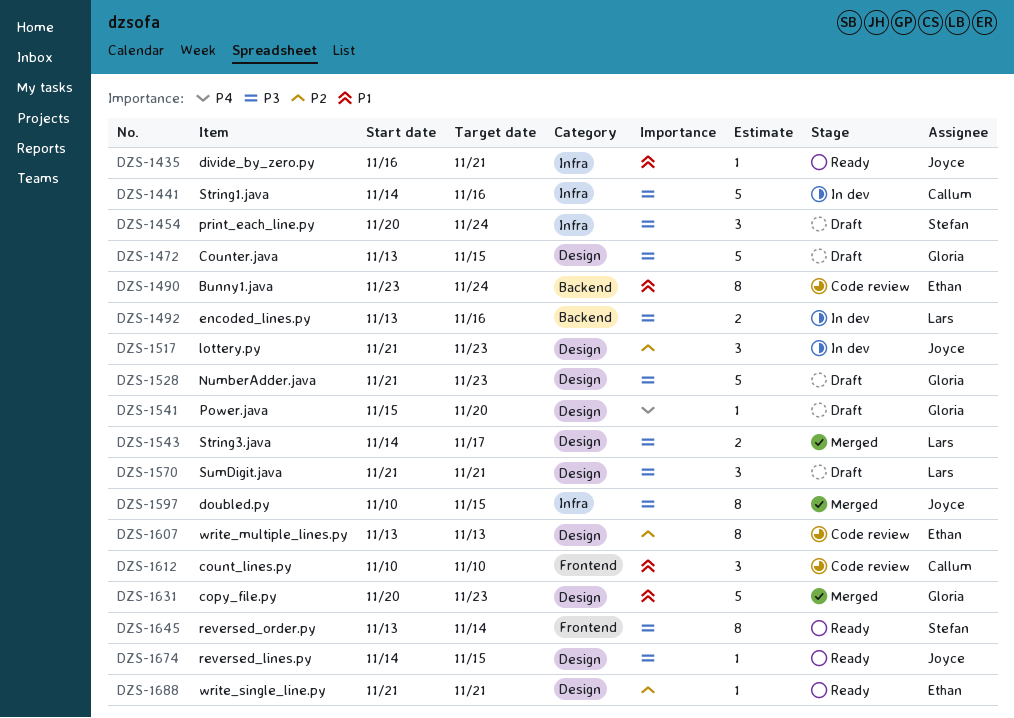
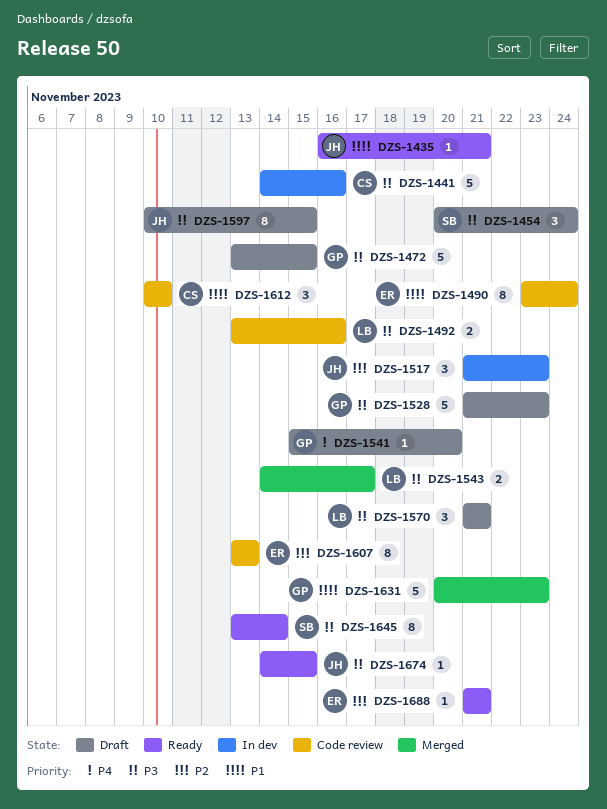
DZS-1492, status: In dev -> Code review
DZS-1597, status: Merged -> Draft

